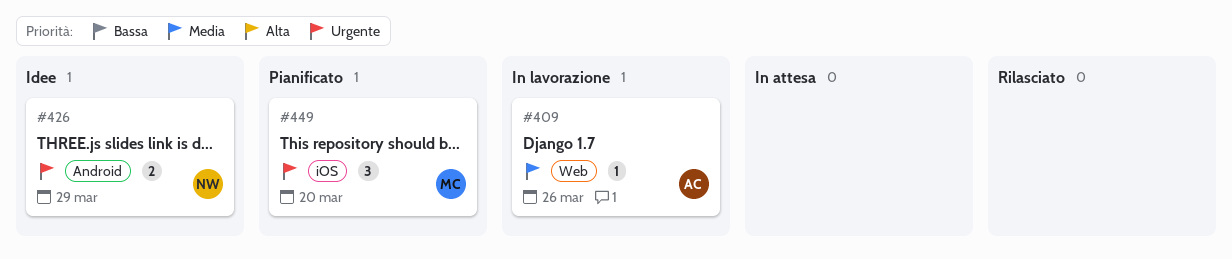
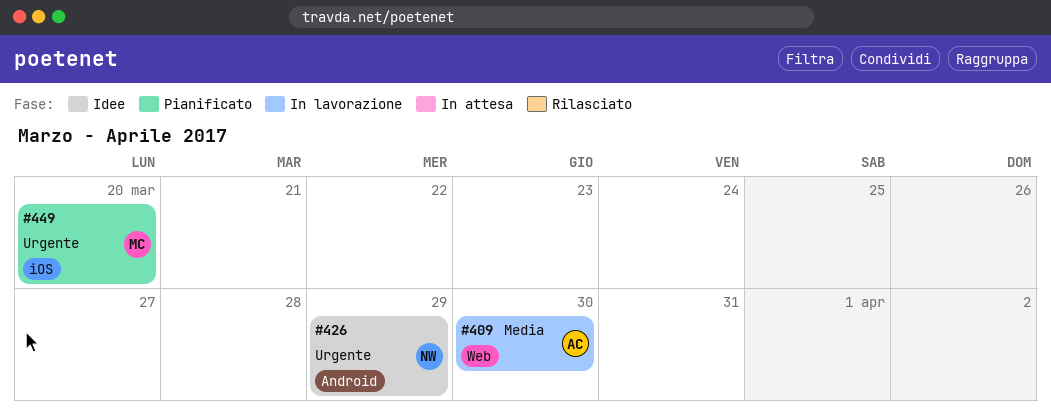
#409, due: Mar 26 -> Mar 30

